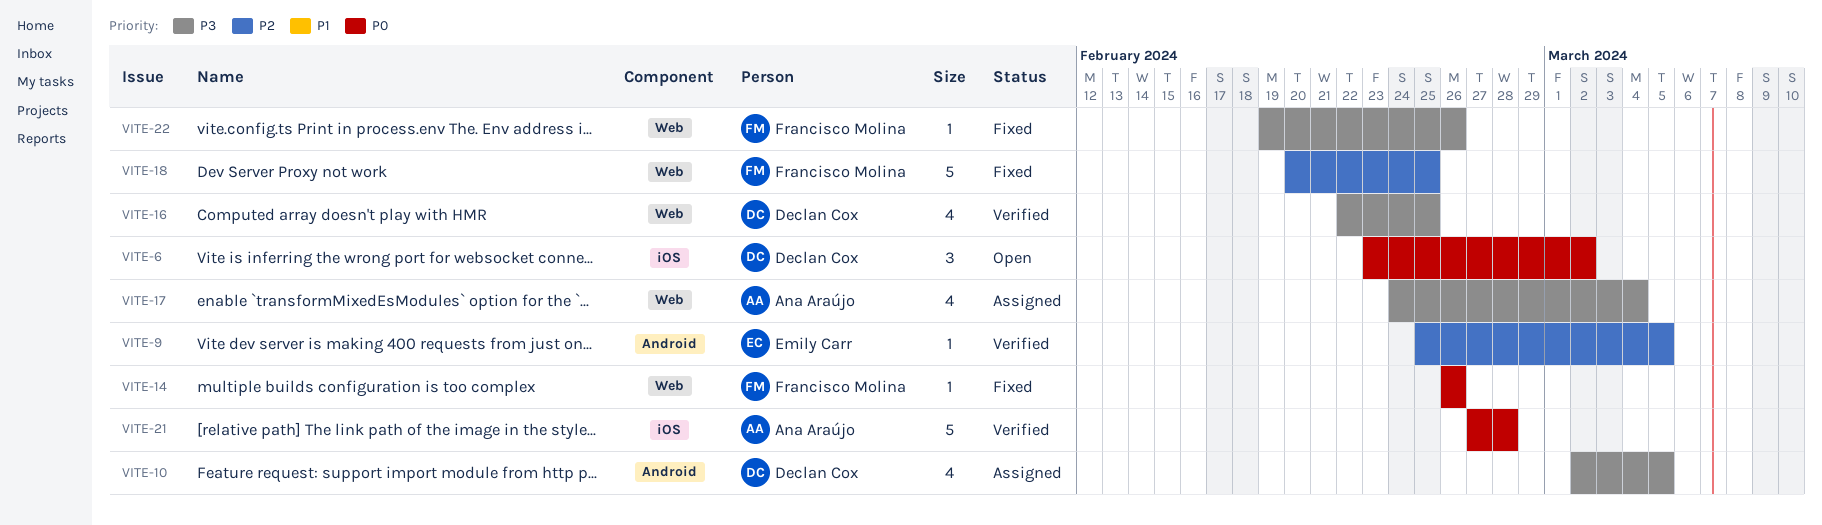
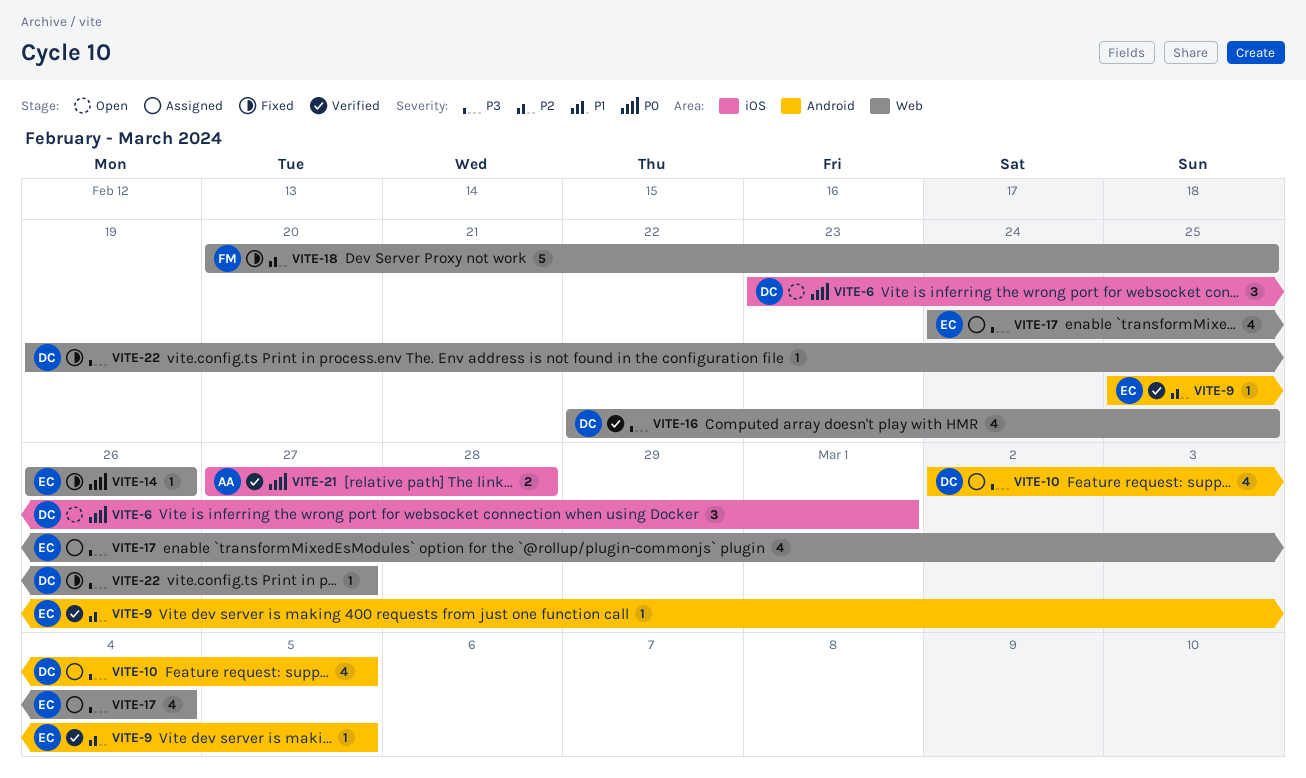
VITE-6, due: Mar 2 -> Mar 1
VITE-14, owner: Francisco Molina -> Emily Carr
VITE-17, owner: Ana Araújo -> Emily Carr
VITE-21, estimate: 5 -> 2
VITE-22, owner: Francisco Molina -> Declan Cox
VITE-22, due: Feb 26 -> Feb 27

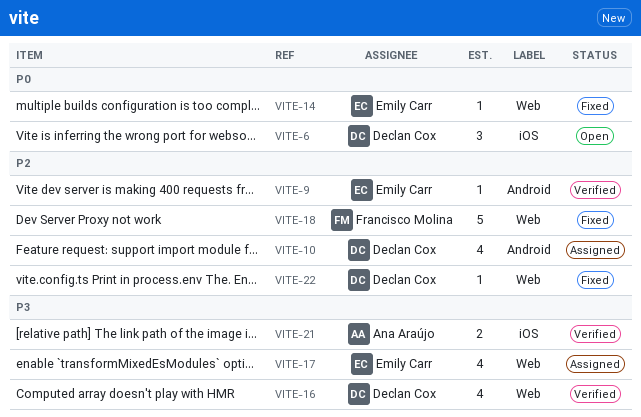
VITE-10, priority: P3 -> P2
VITE-21, priority: P0 -> P3
VITE-22, priority: P3 -> P2

